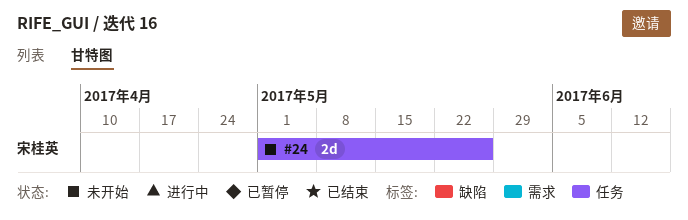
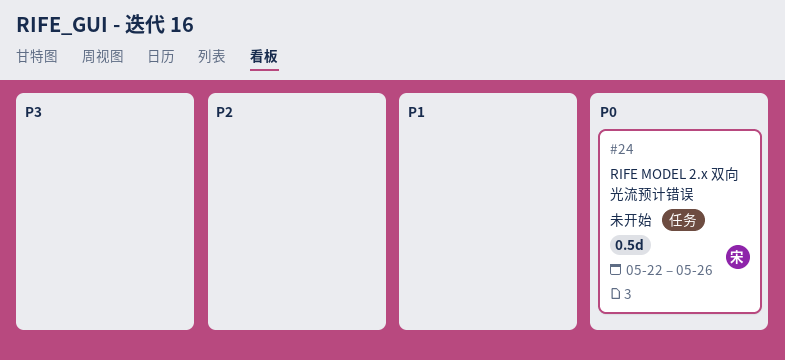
#24, estimate: 2d -> 0.5d
#24, start: May 1 -> May 22

